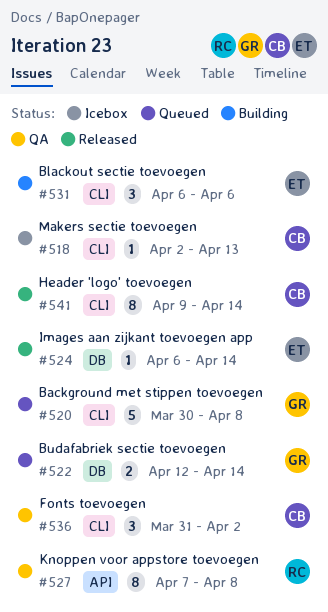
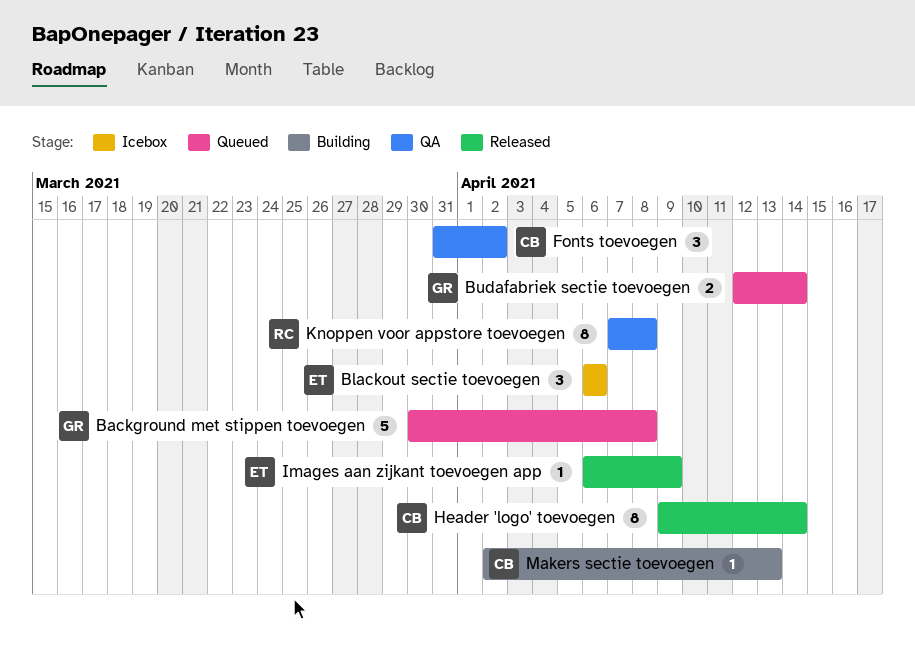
Blackout sectie toevoegen, status: Building -> Icebox
Images aan zijkant toevoegen app, due: Apr 14 -> Apr 9
Makers sectie toevoegen, status: Icebox -> Building

